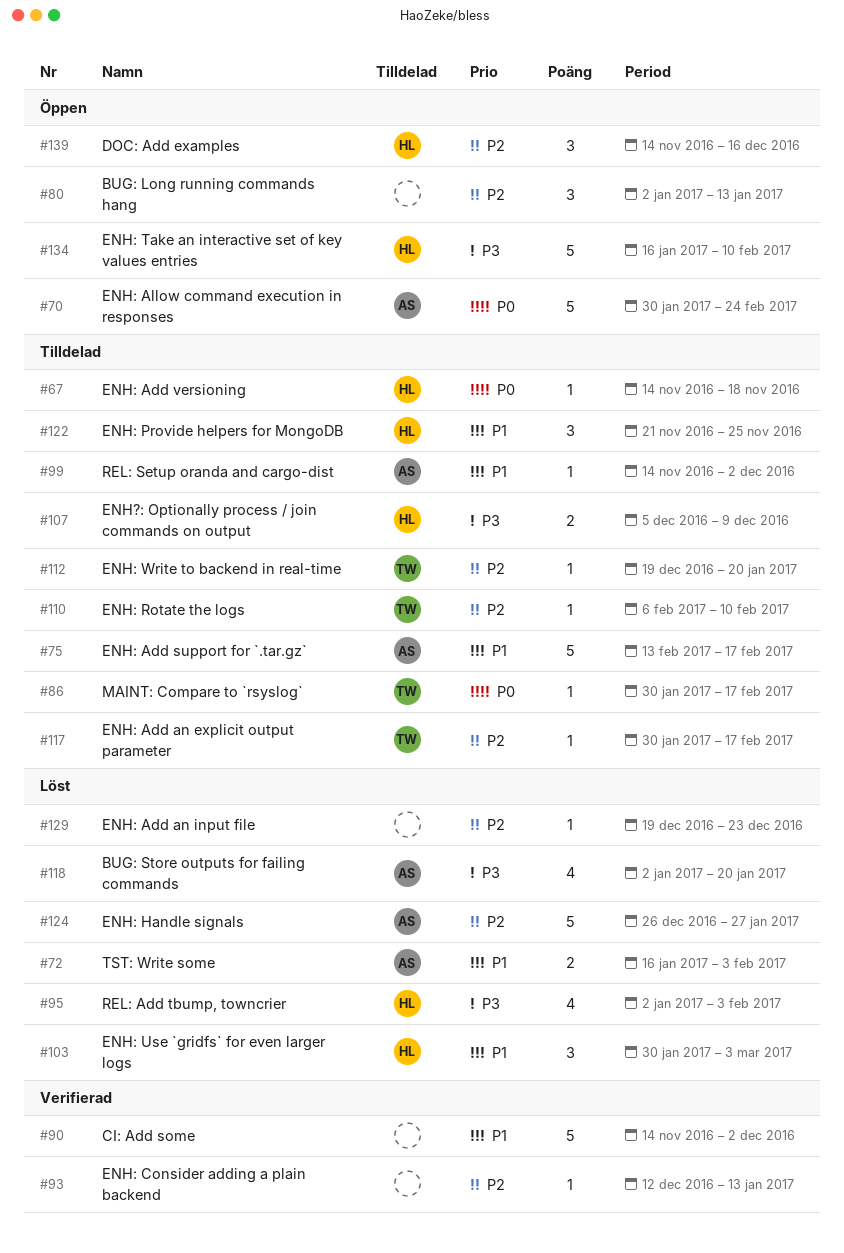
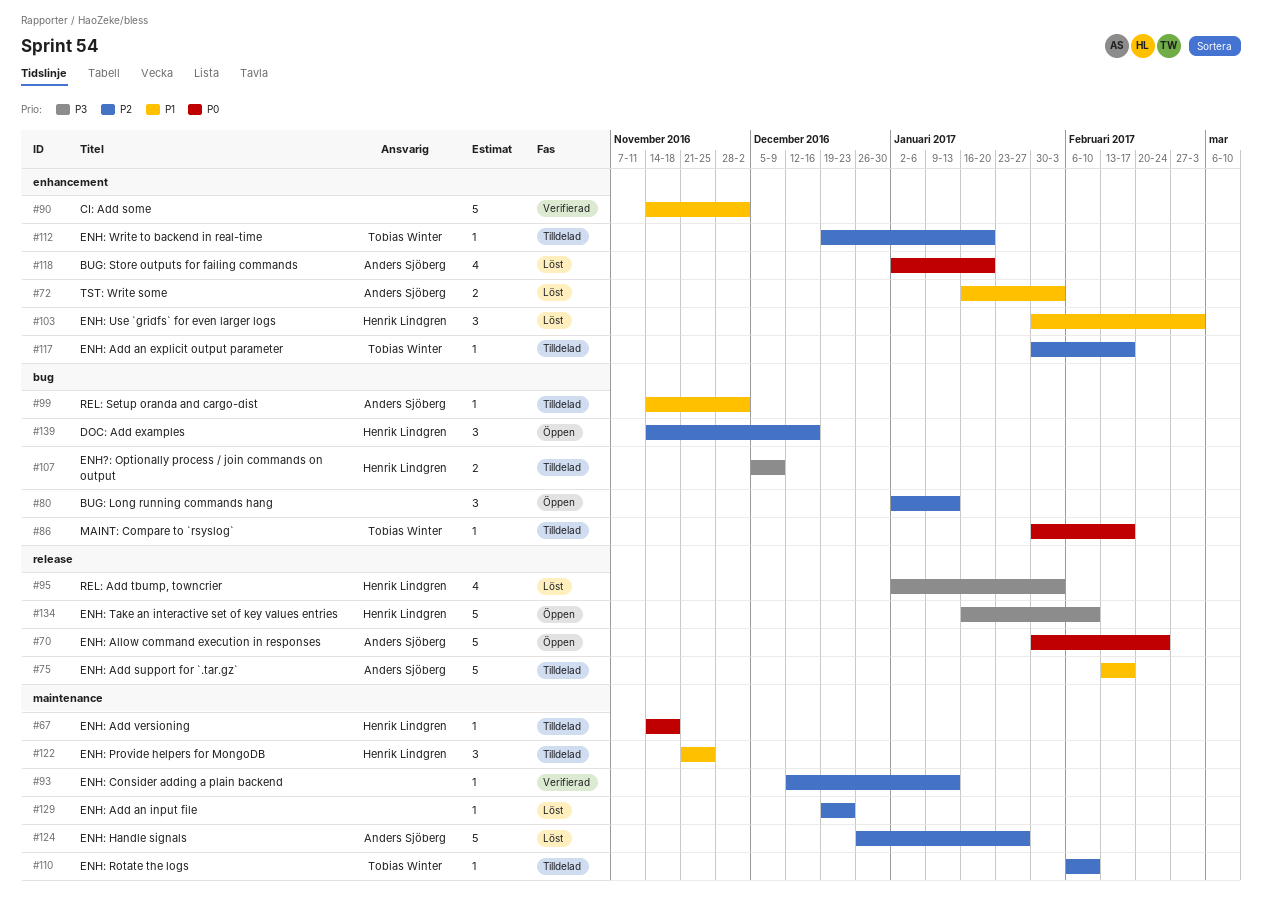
#118, priority: P3 -> P0

